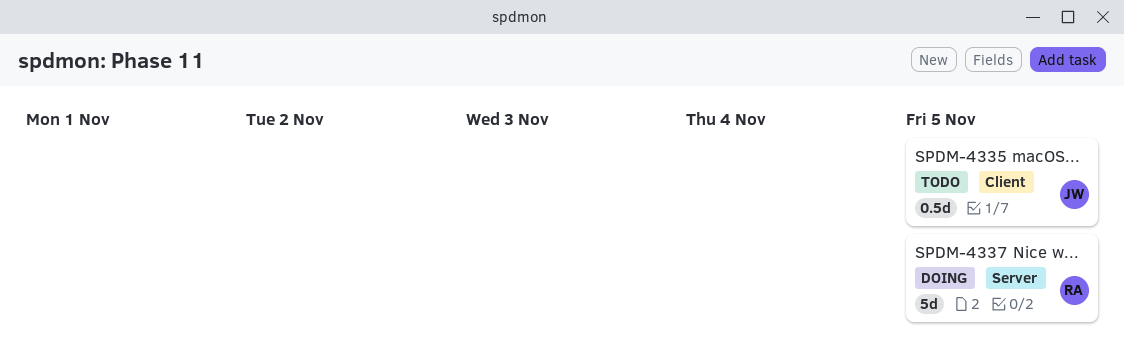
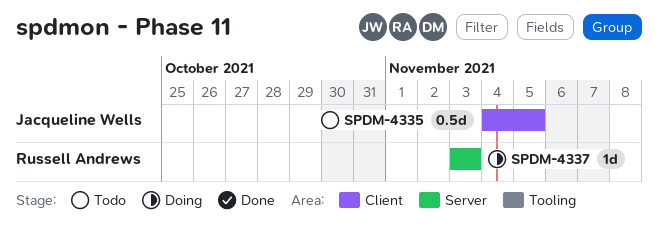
SPDM-4337, estimate: 5d -> 1d
SPDM-4337, due: Nov 5 -> Nov 3

